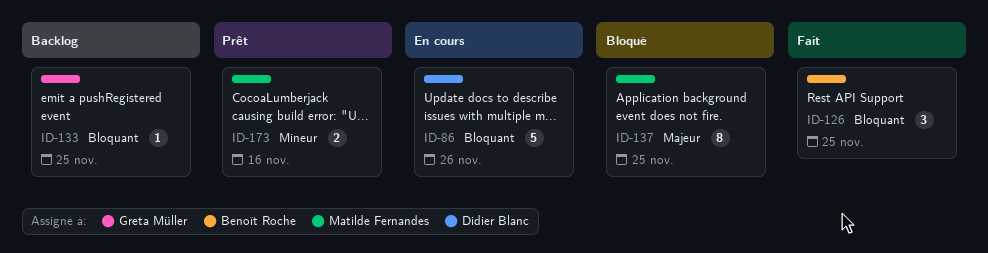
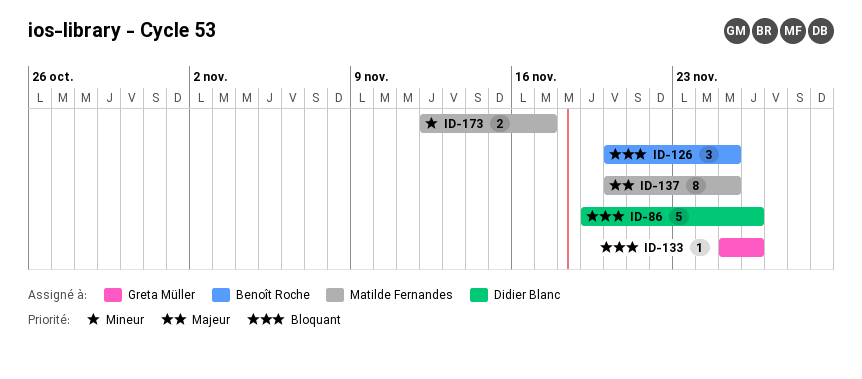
ID-133, due: Nov 25 -> Nov 26
ID-173, due: Nov 16 -> Nov 17

